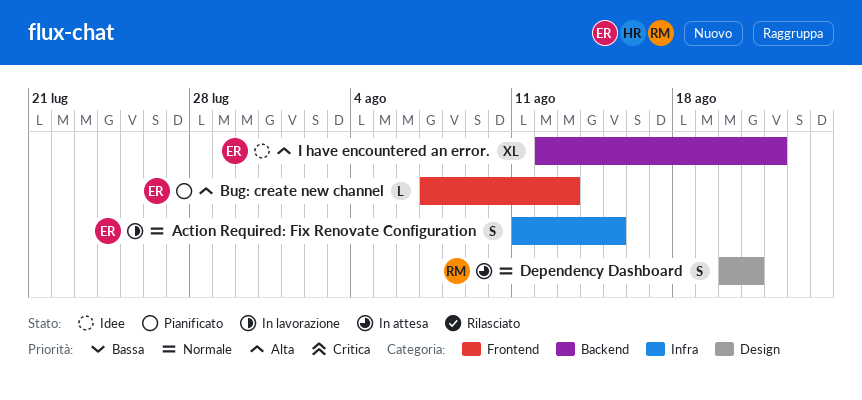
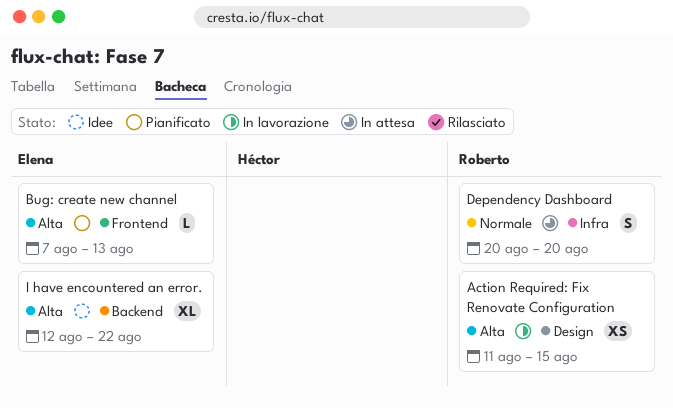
Action Required: Fix Renovate Configuration, owner: Elena -> Roberto
Action Required: Fix Renovate Configuration, priority: Normale -> Alta
Action Required: Fix Renovate Configuration, label: Infra -> Design
Action Required: Fix Renovate Configuration, estimate: S -> XS
Dependency Dashboard, label: Design -> Infra
Dependency Dashboard, due: Aug 21 -> Aug 20

